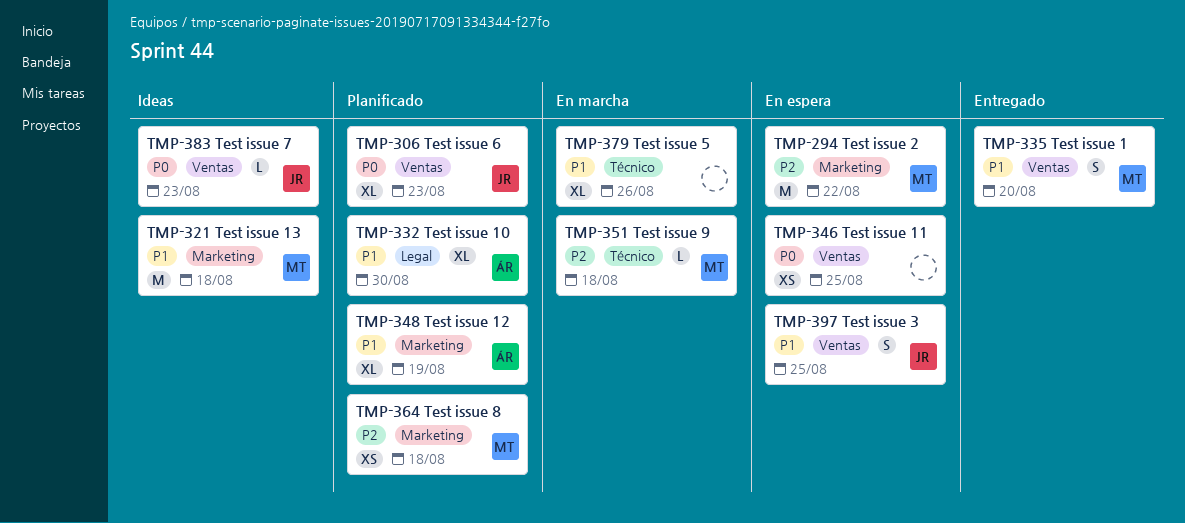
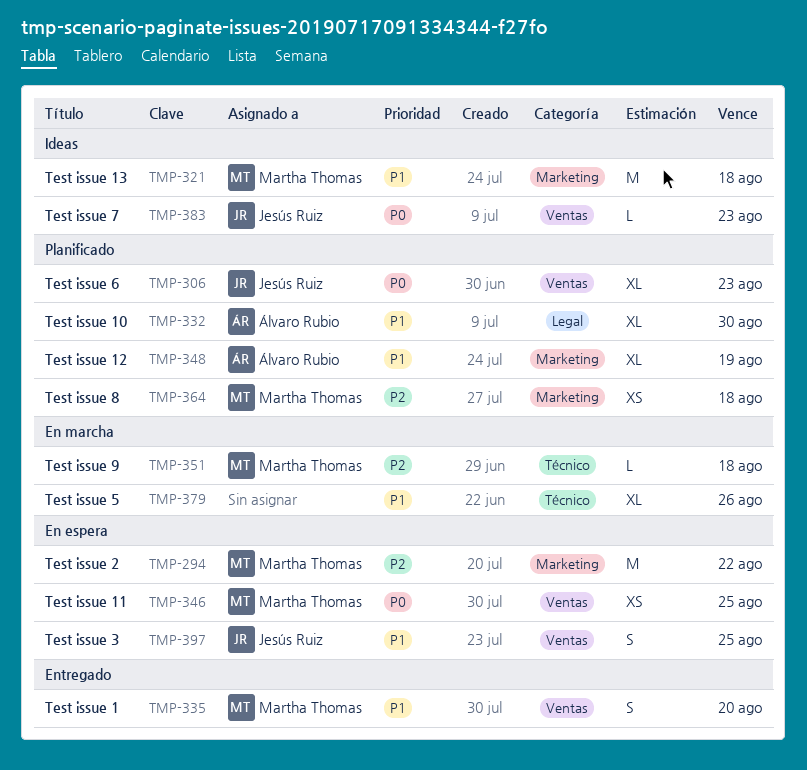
TMP-346, owner: none -> Martha Thomas

